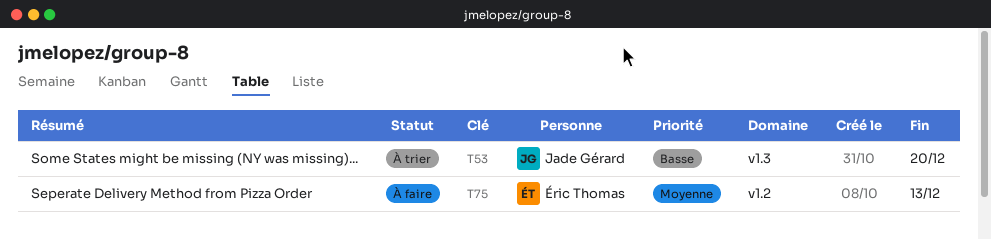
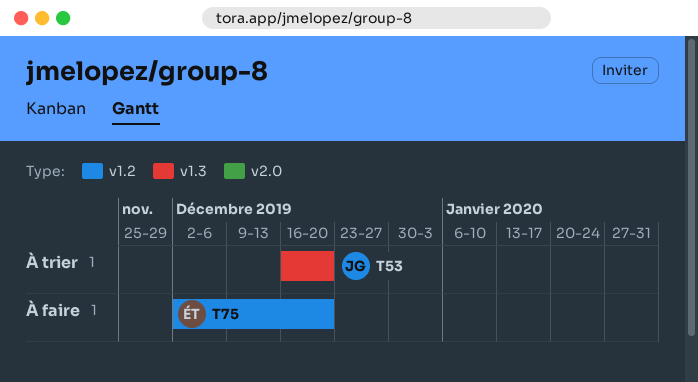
T75, due: Dec 13 -> Dec 20

